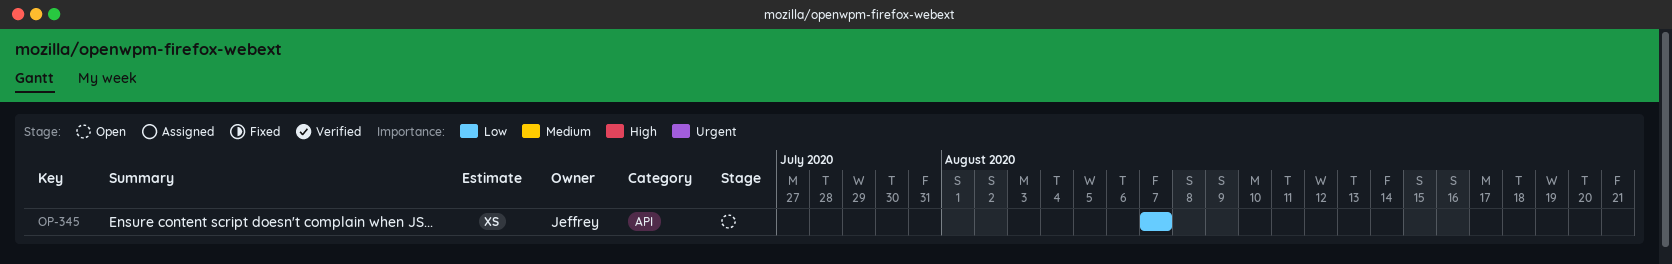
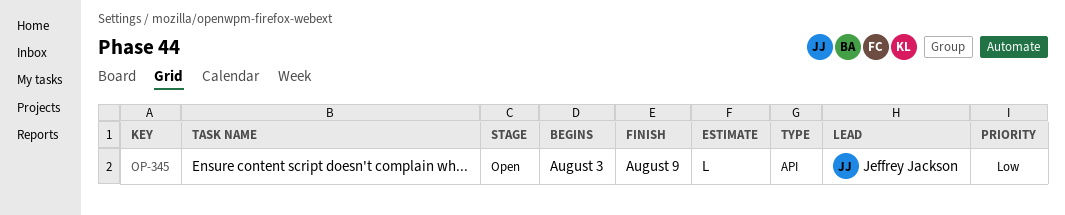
OP-345, estimate: XS -> L
OP-345, start: Aug 7 -> Aug 3
OP-345, due: Aug 7 -> Aug 9

